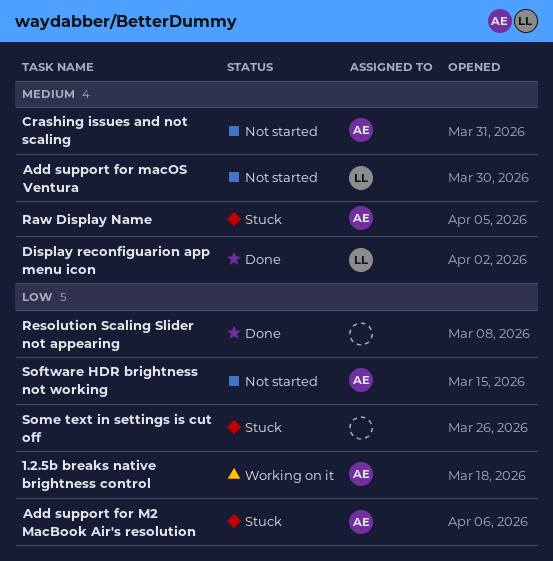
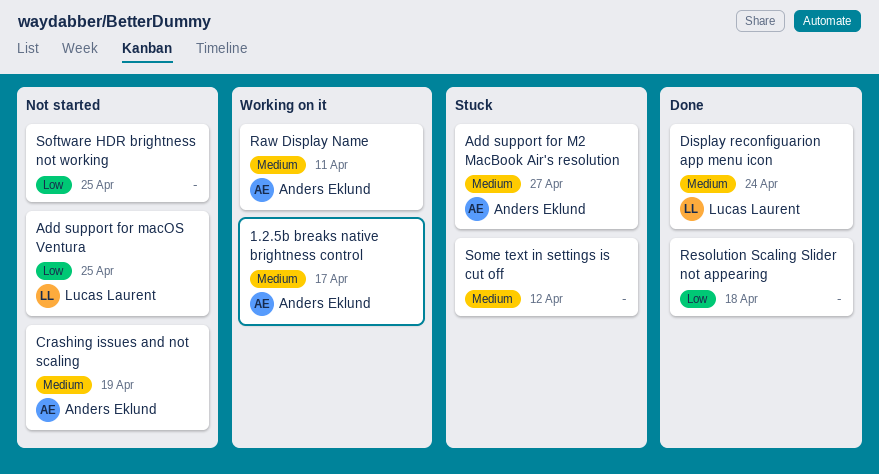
1.2.5b breaks native brightness control, priority: Low -> Medium
Add support for M2 MacBook Air's resolution, priority: Low -> Medium
Add support for macOS Ventura, priority: Medium -> Low
Raw Display Name, status: Stuck -> Working on it
Software HDR brightness not working, owner: Anders Eklund -> none
Some text in settings is cut off, priority: Low -> Medium

